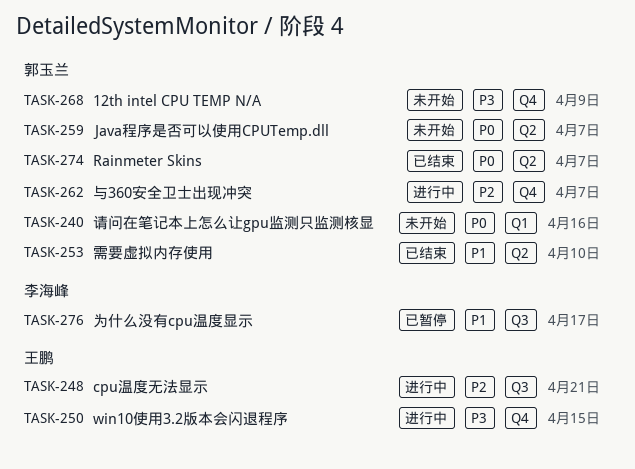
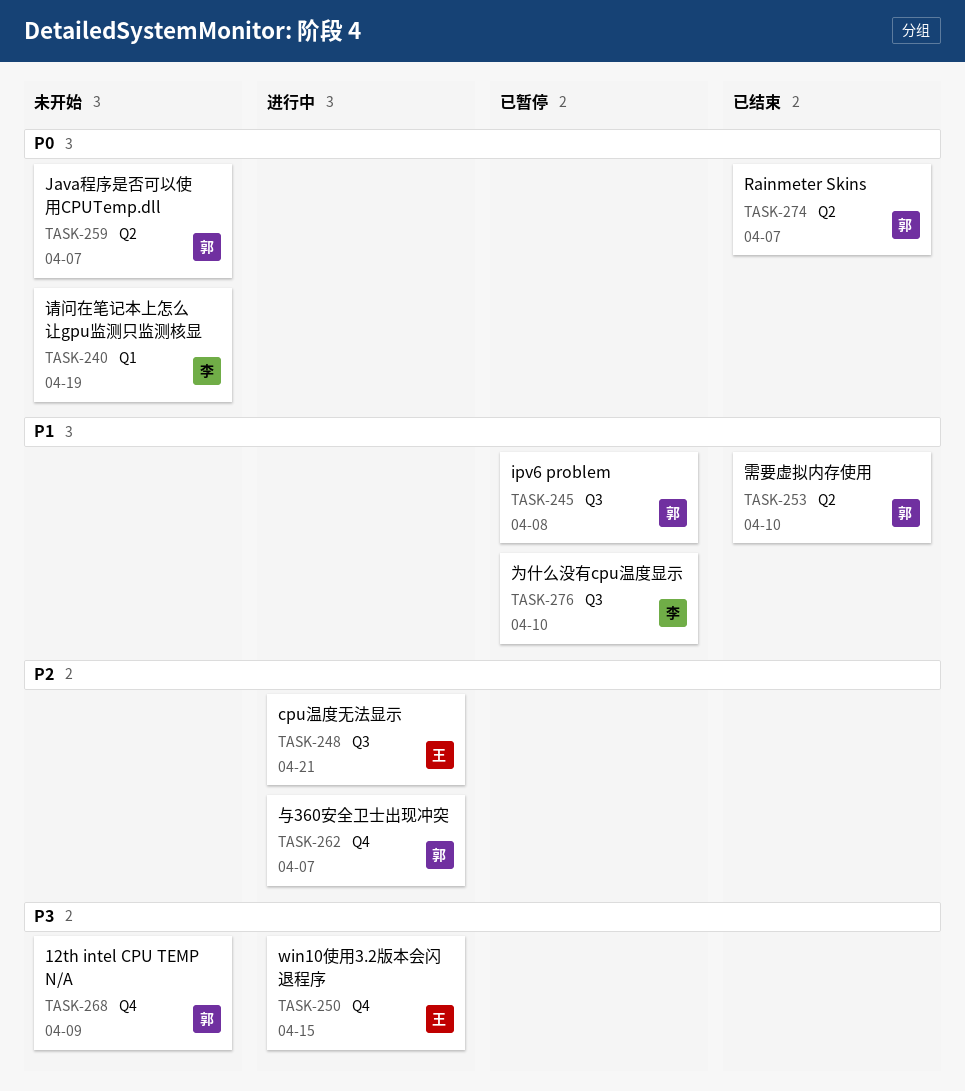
TASK-240, owner: 郭玉兰 -> 李海峰
TASK-240, due: Apr 16 -> Apr 19
TASK-245: none -> present
TASK-276, due: Apr 17 -> Apr 10

